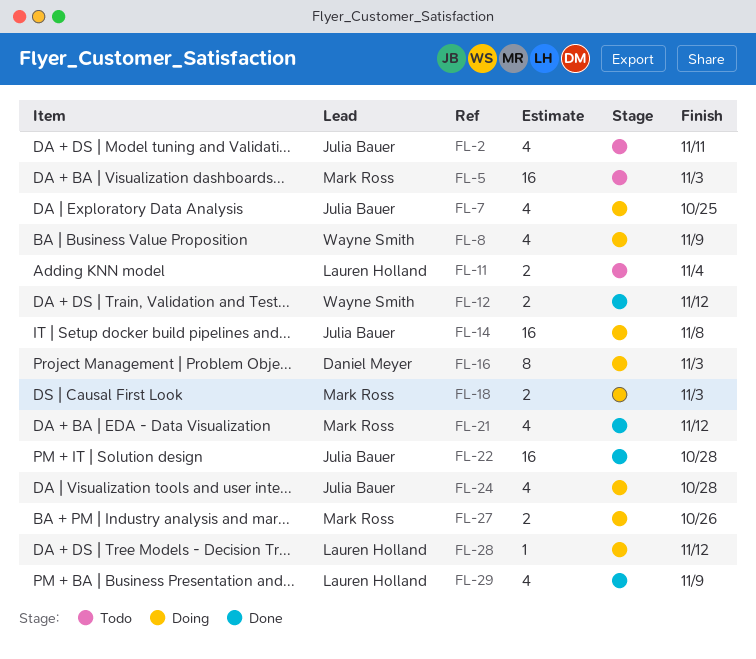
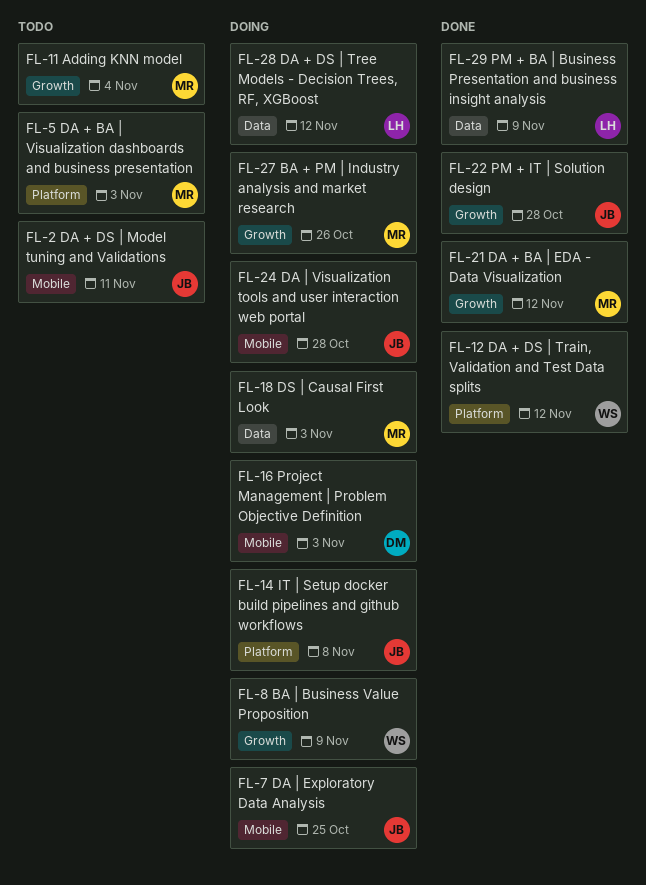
FL-11, owner: Lauren Holland -> Mark Ross

